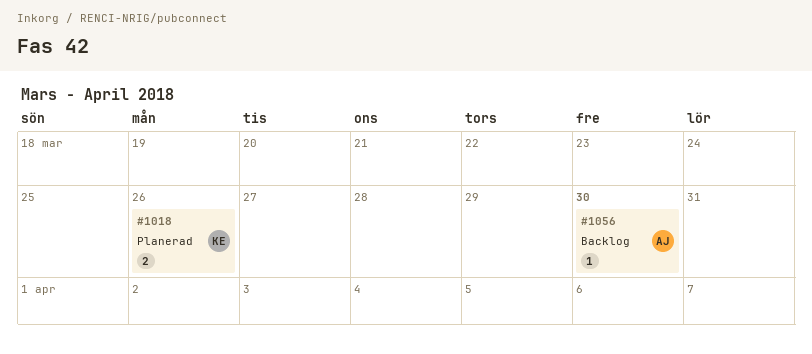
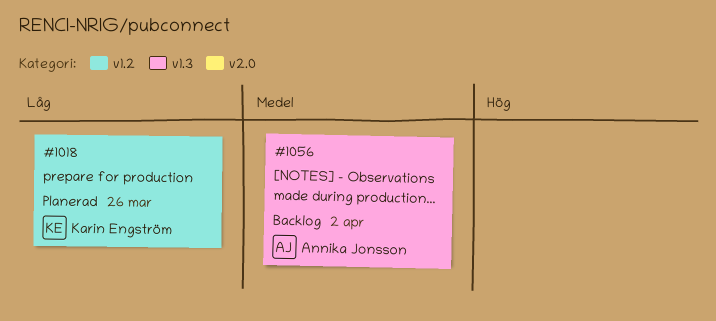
#1056, due: Mar 30 -> Apr 2

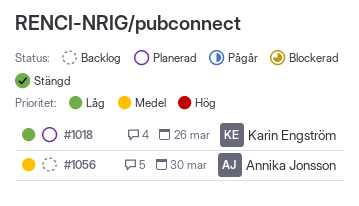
#1056, due: Apr 2 -> Mar 30

